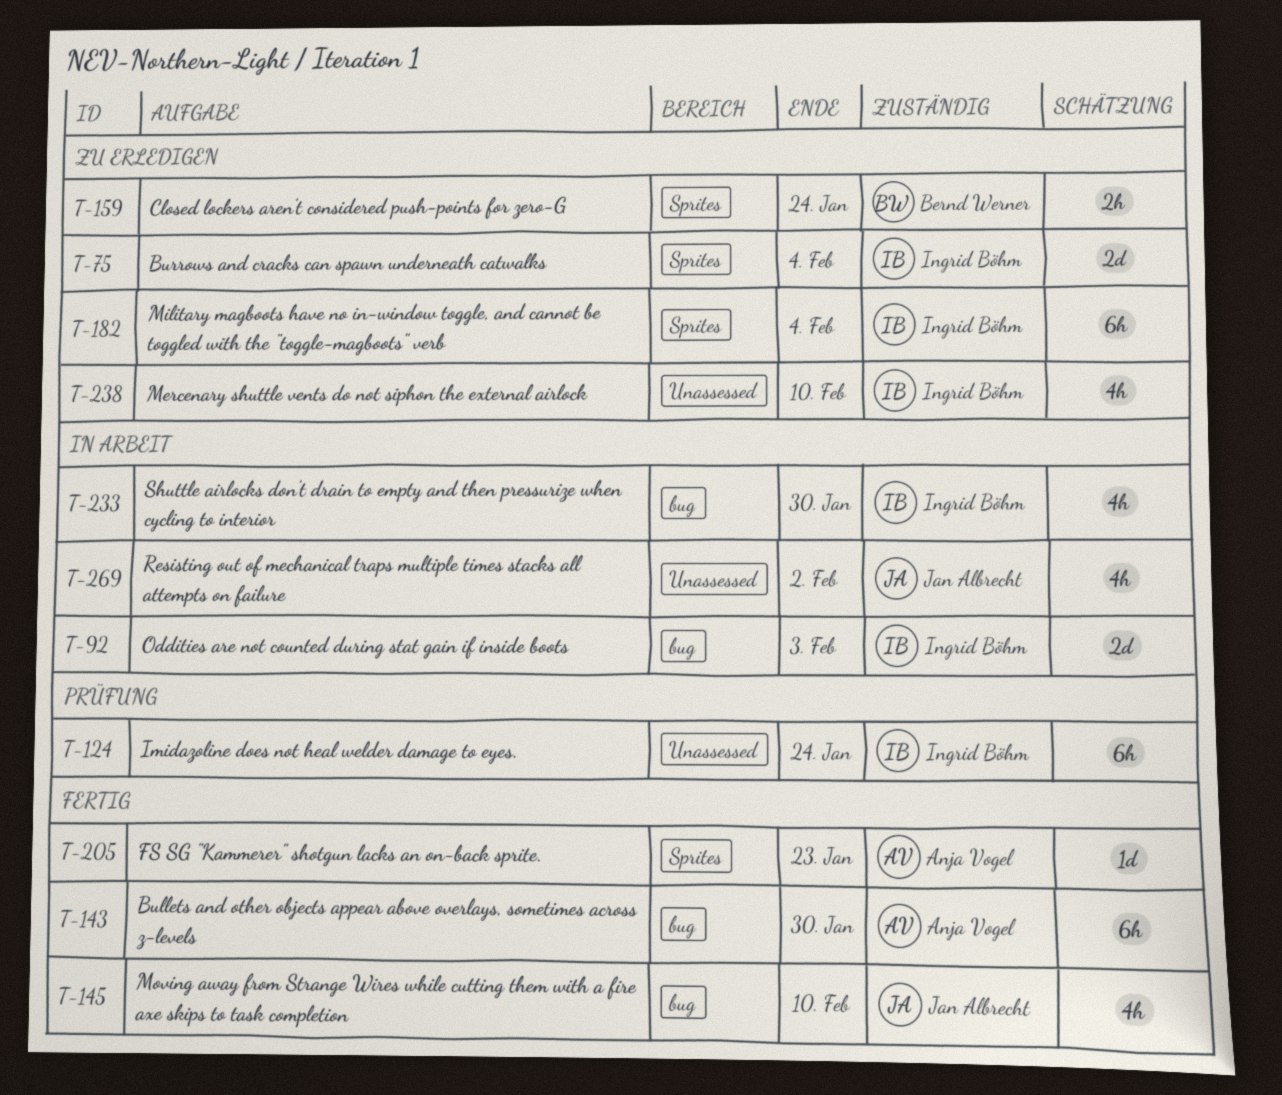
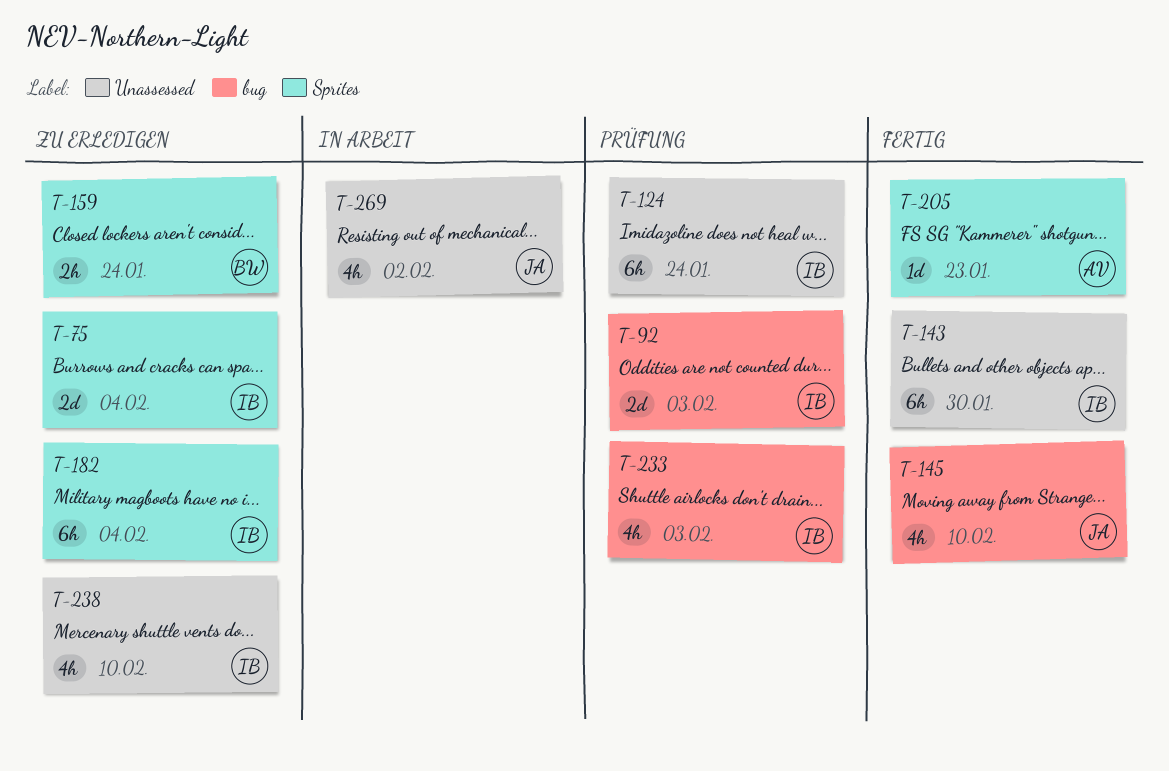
T-92, status: In Arbeit -> Prüfung
T-143, owner: Anja Vogel -> Ingrid Böhm
T-143, label: bug -> Unassessed
T-233, status: In Arbeit -> Prüfung
T-233, due: Jan 30 -> Feb 3

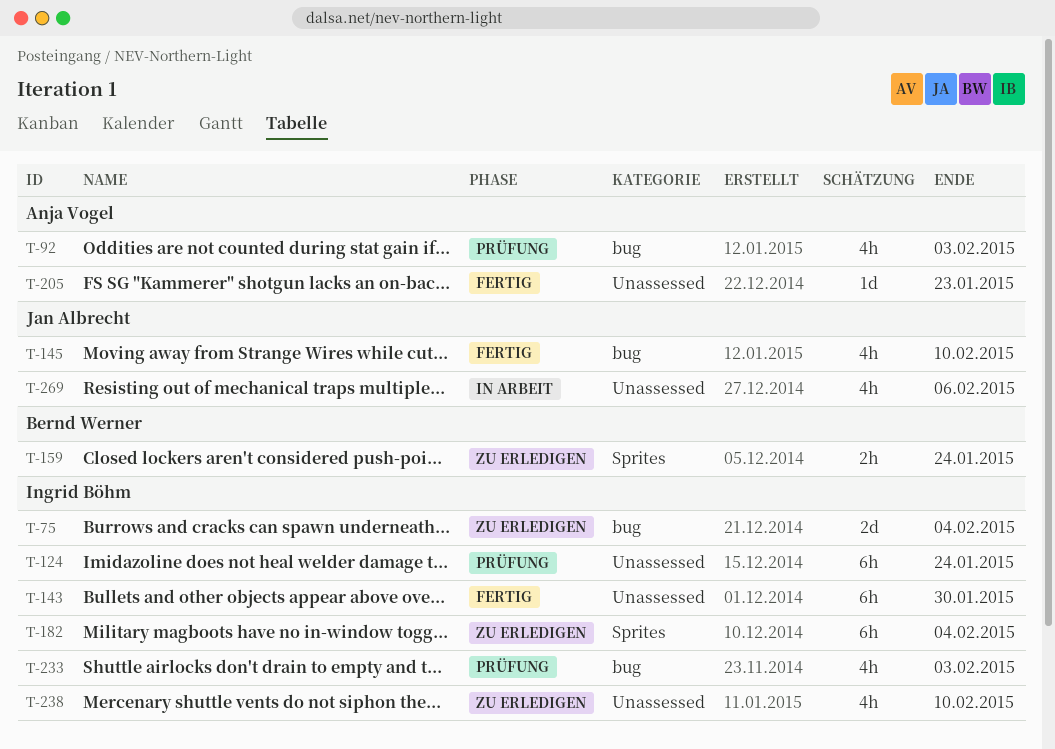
T-75, label: Sprites -> bug
T-92, owner: Ingrid Böhm -> Anja Vogel
T-92, estimate: 2d -> 4h
T-205, label: Sprites -> Unassessed
T-269, due: Feb 2 -> Feb 6

